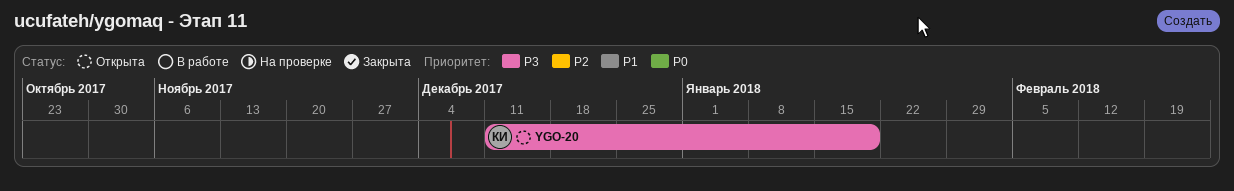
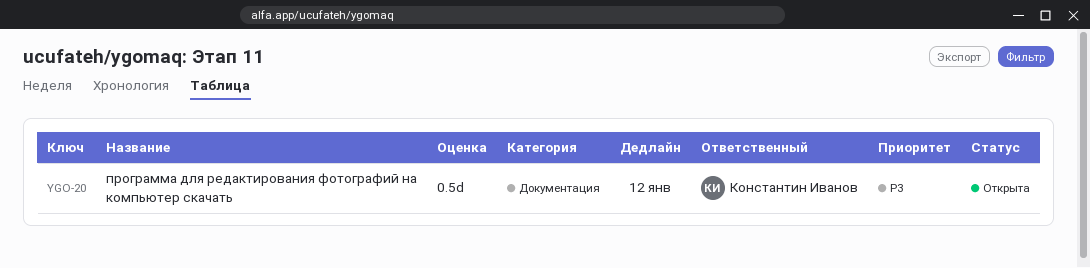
YGO-20, due: Jan 19 -> Jan 12

